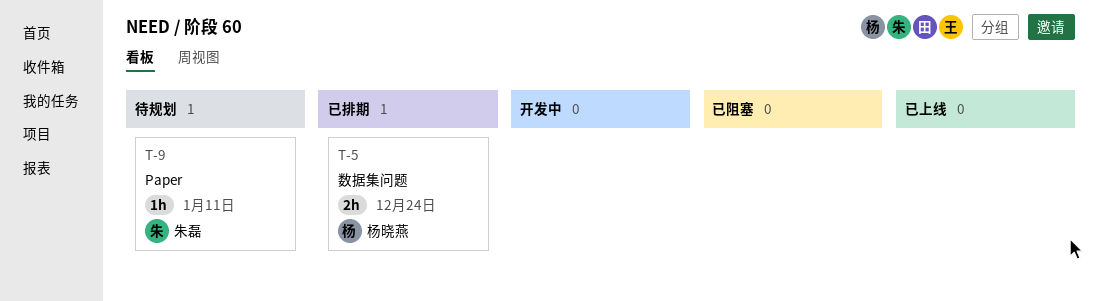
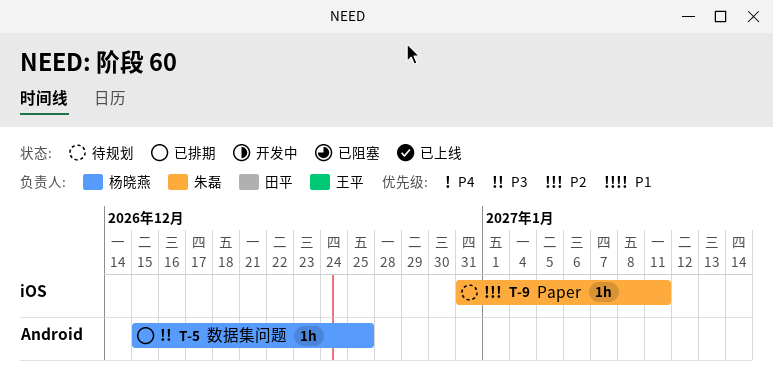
T-5, estimate: 2h -> 1h
T-5, due: Dec 24 -> Dec 25

